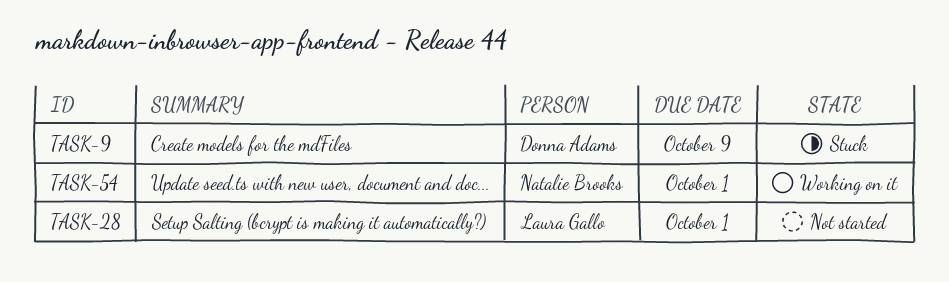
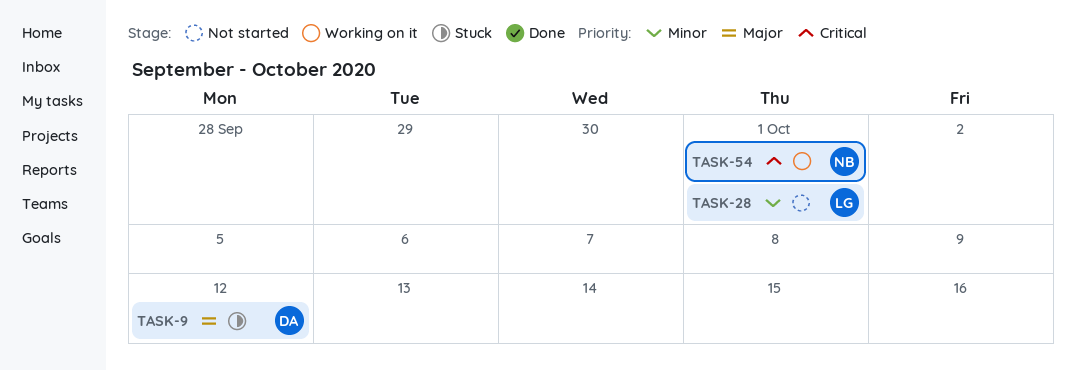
TASK-9, due: Oct 9 -> Oct 12

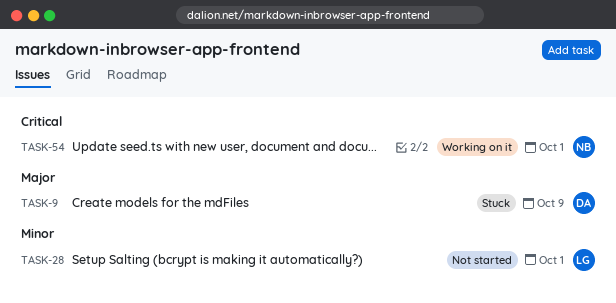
TASK-9, due: Oct 12 -> Oct 9

